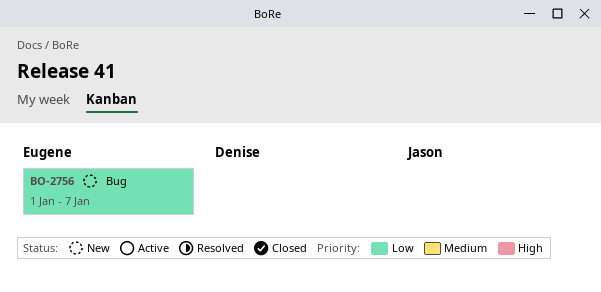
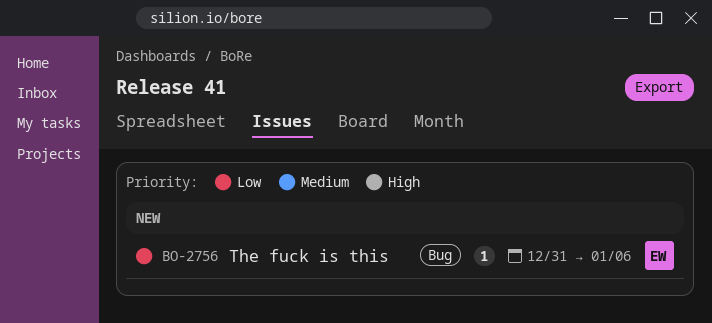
BO-2756, start: Jan 1 -> Dec 31
BO-2756, due: Jan 7 -> Jan 6

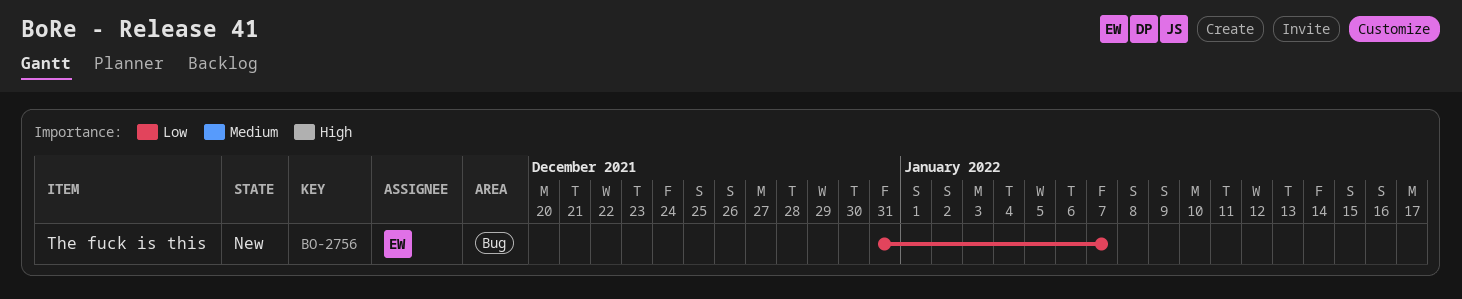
BO-2756, due: Jan 6 -> Jan 7

